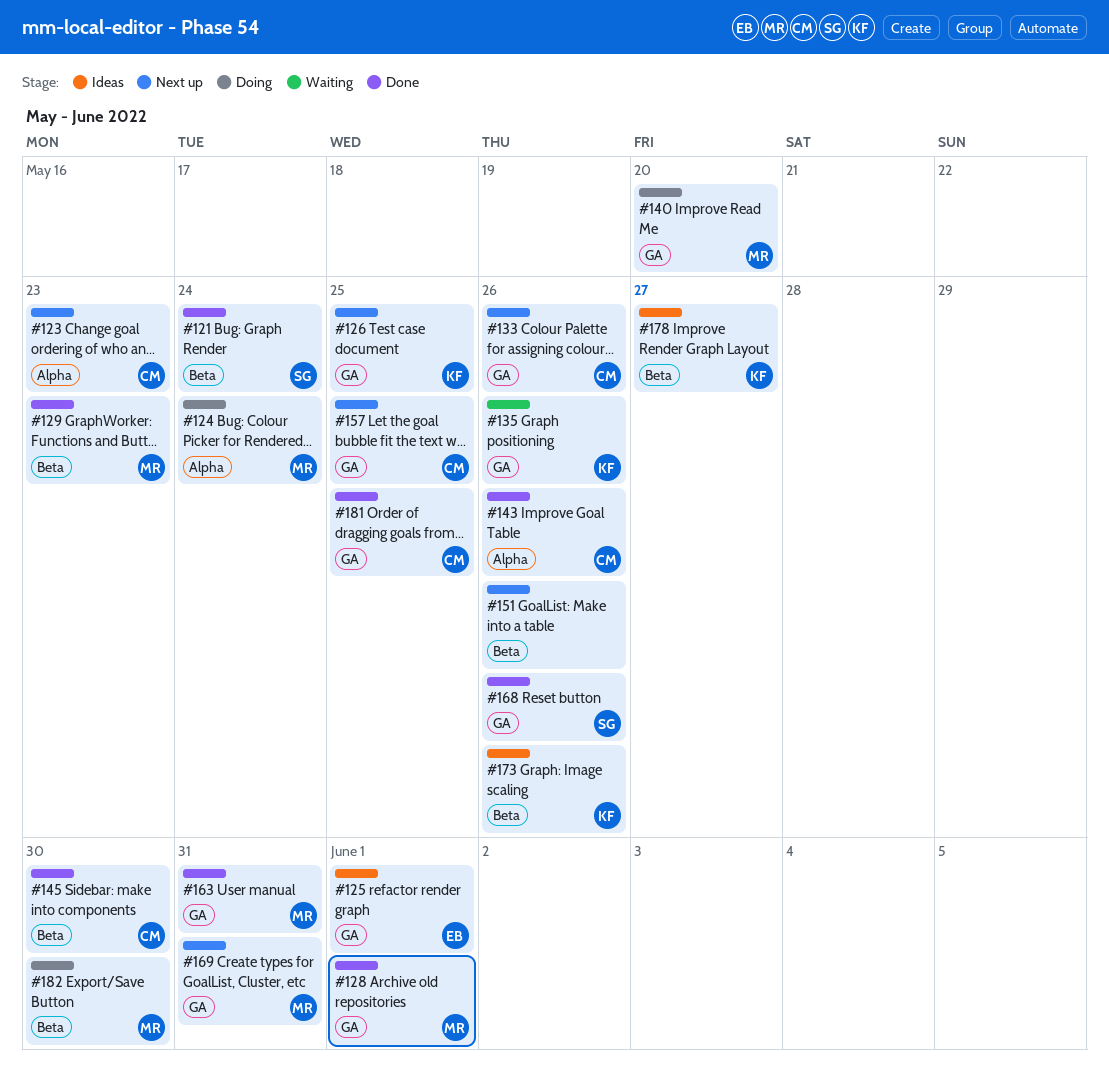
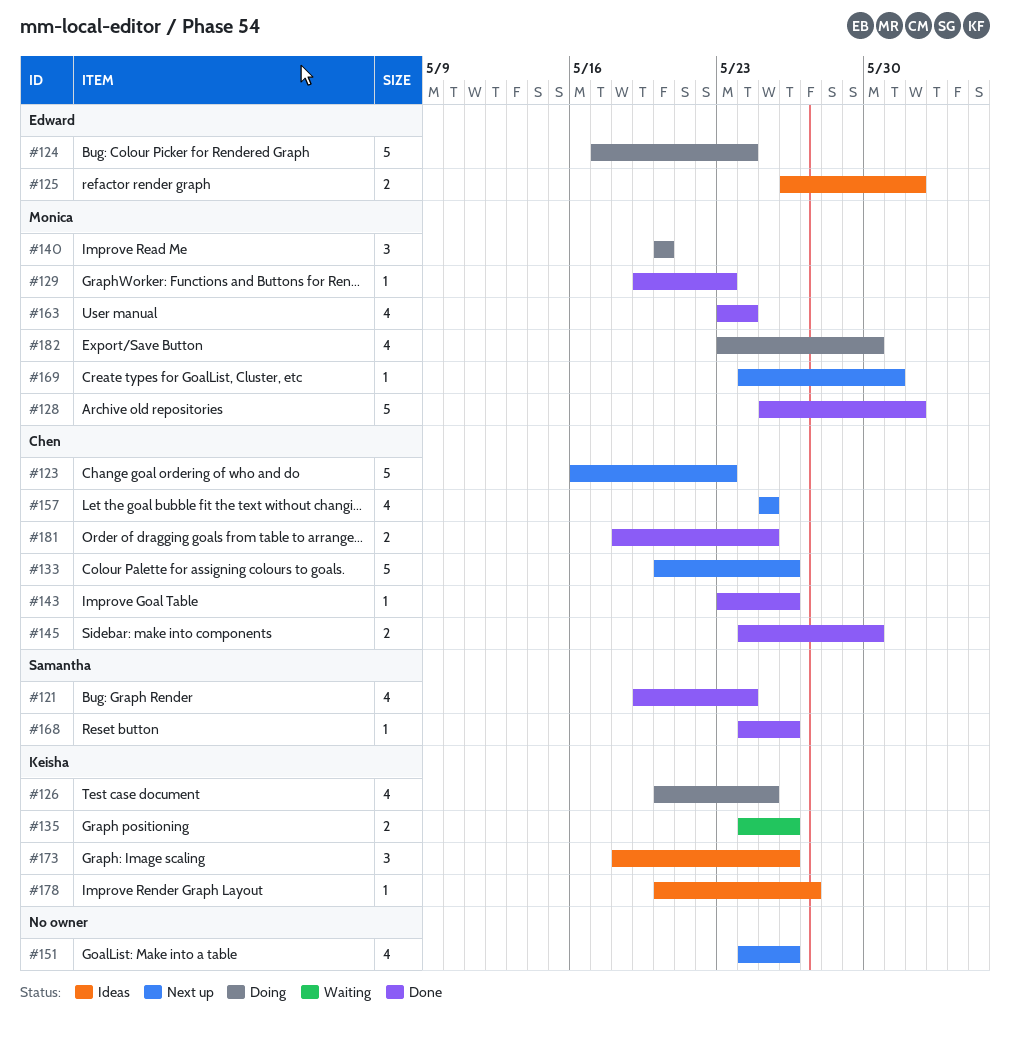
#124, owner: Monica -> Edward
#126, status: Next up -> Doing
#163, due: May 31 -> May 24

